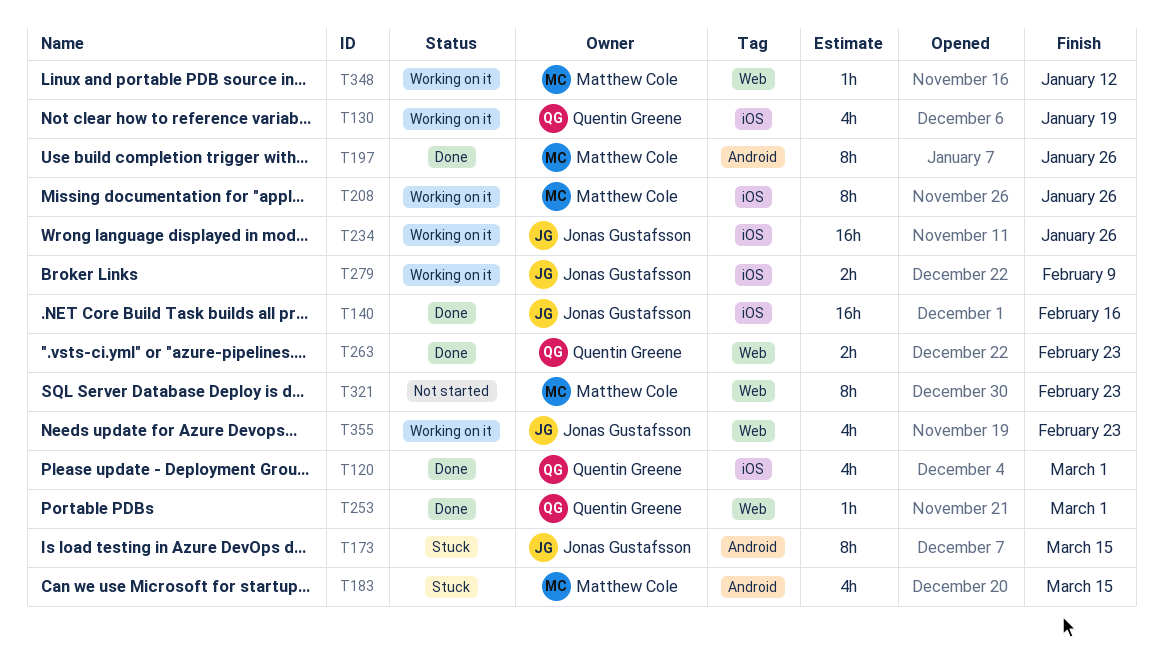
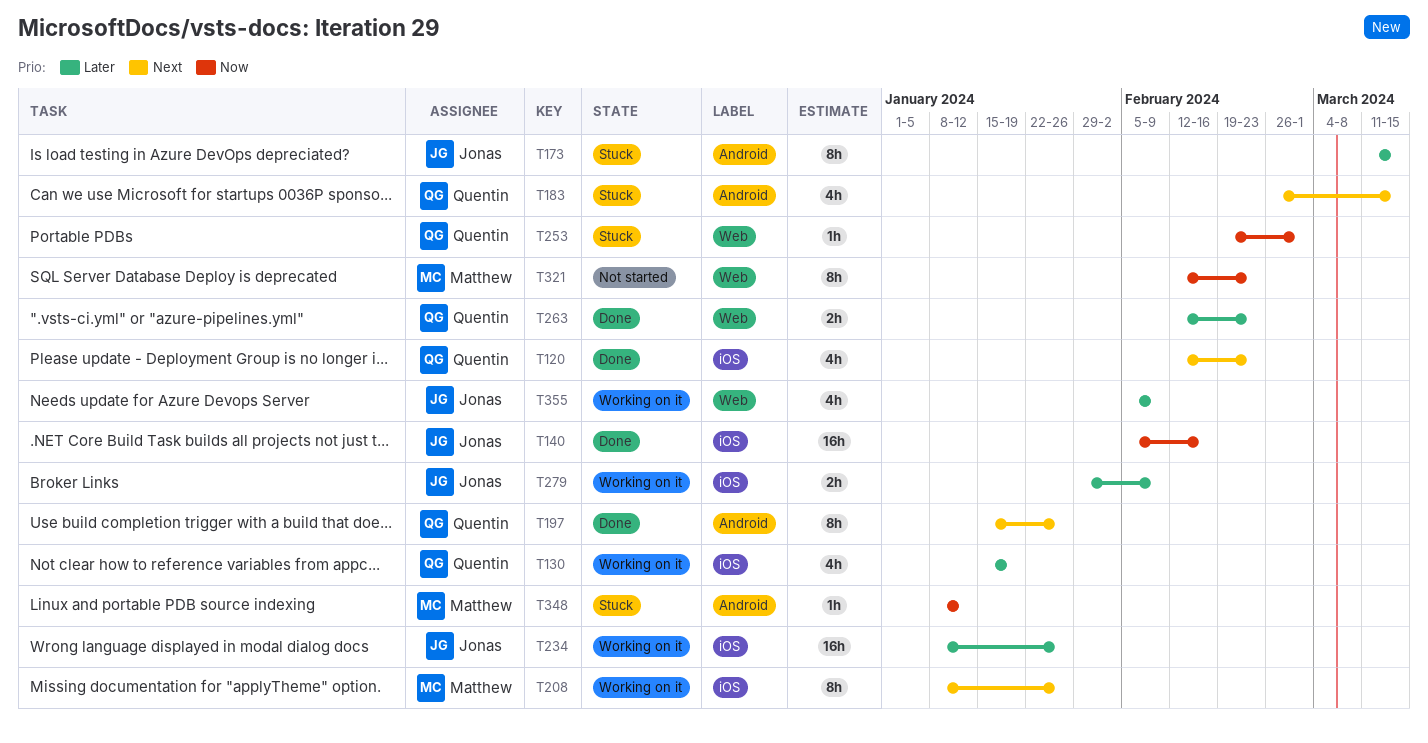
T120, due: Mar 1 -> Feb 23
T183, owner: Matthew Cole -> Quentin Greene
T197, owner: Matthew Cole -> Quentin Greene
T253, status: Done -> Stuck
T348, status: Working on it -> Stuck
T348, label: Web -> Android
T355, due: Feb 23 -> Feb 9

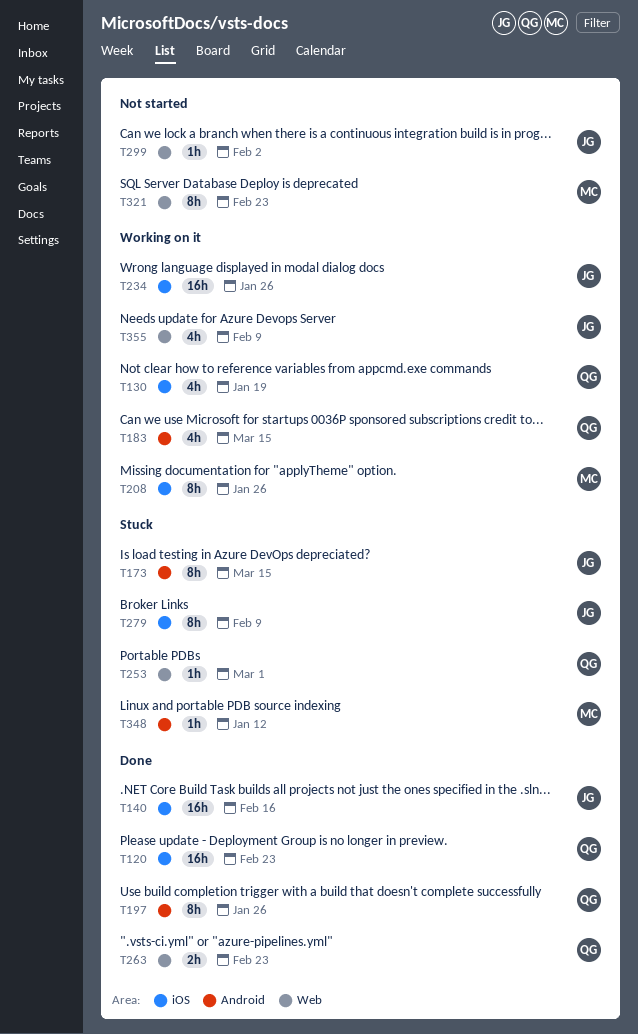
T120, estimate: 4h -> 16h
T183, status: Stuck -> Working on it
T279, status: Working on it -> Stuck
T279, estimate: 2h -> 8h
T299: none -> present

